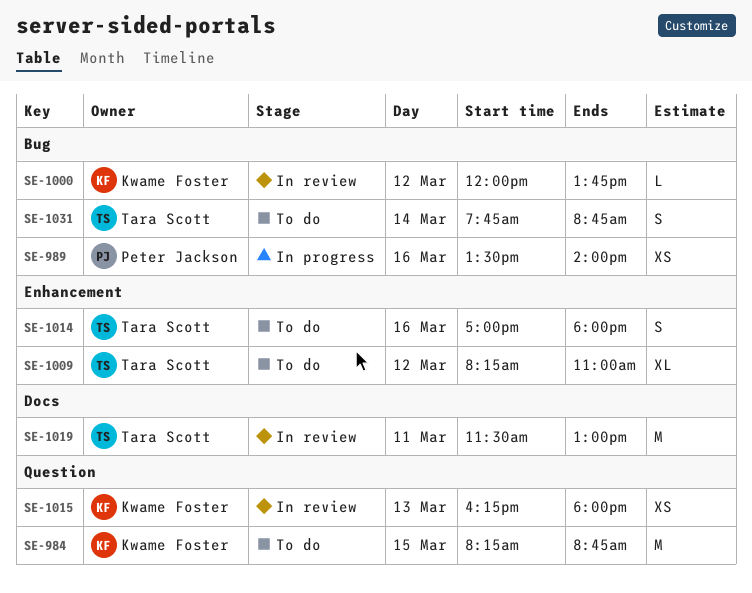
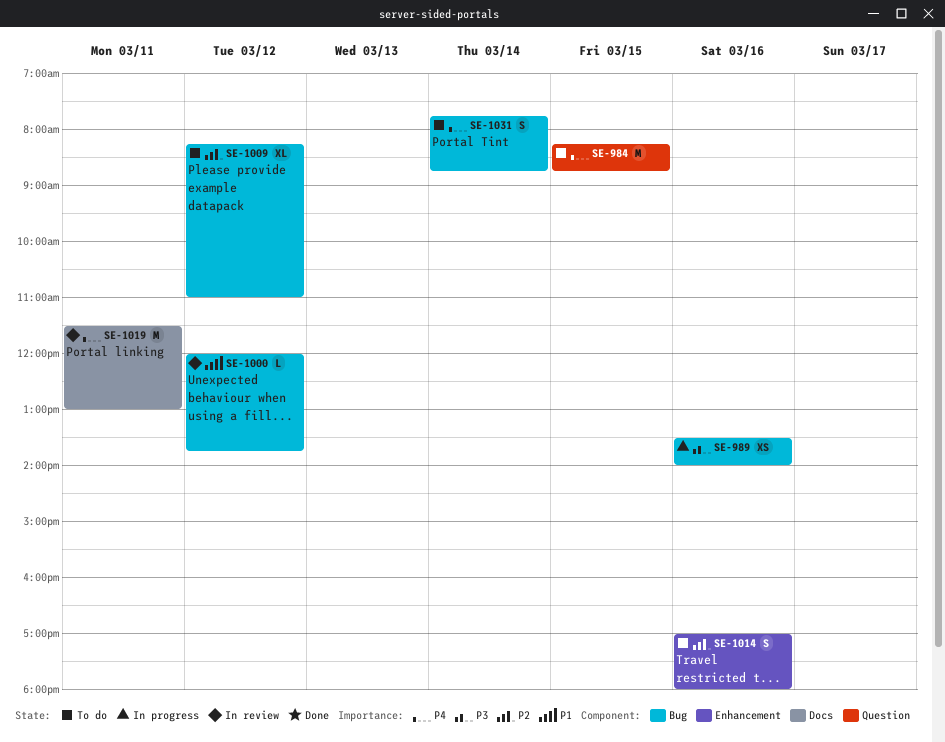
SE-1009, label: Enhancement -> Bug
SE-1015: present -> none

